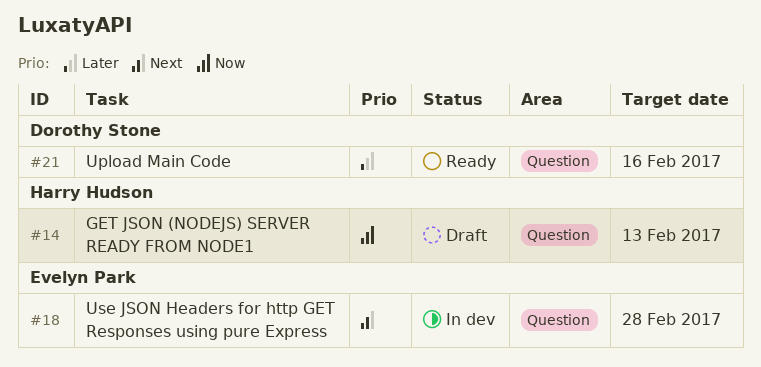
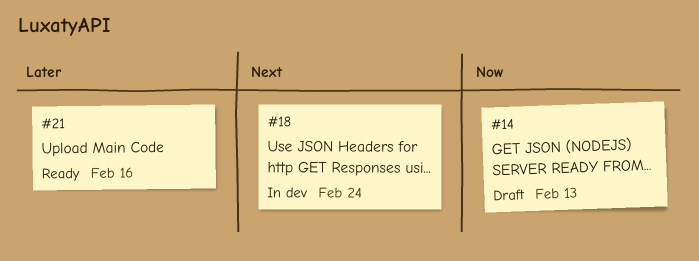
#18, due: Feb 28 -> Feb 24

